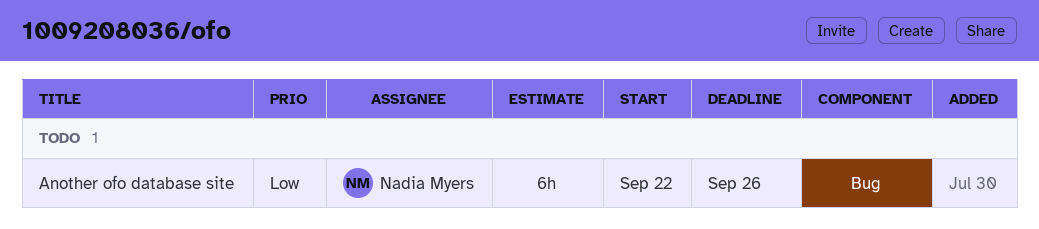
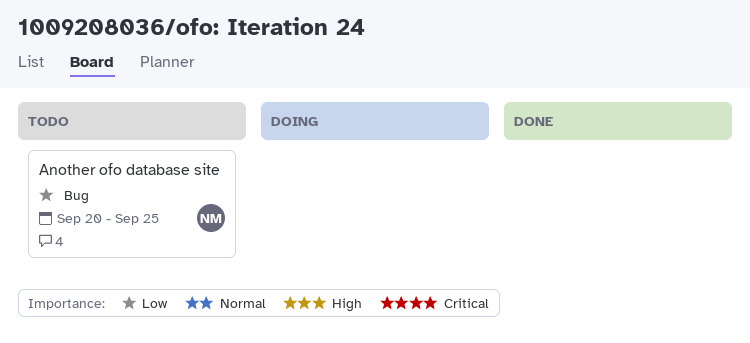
Another ofo database site, start: Sep 22 -> Sep 20
Another ofo database site, due: Sep 26 -> Sep 25

